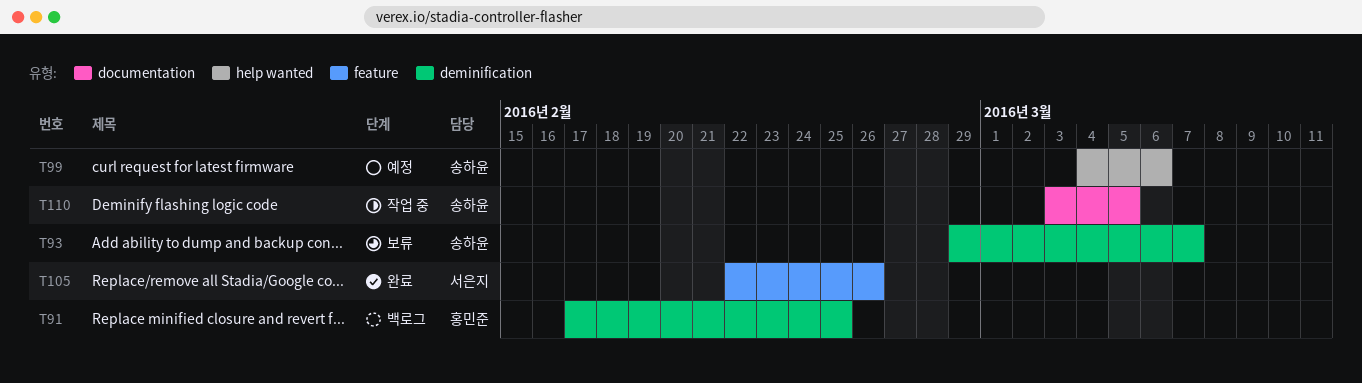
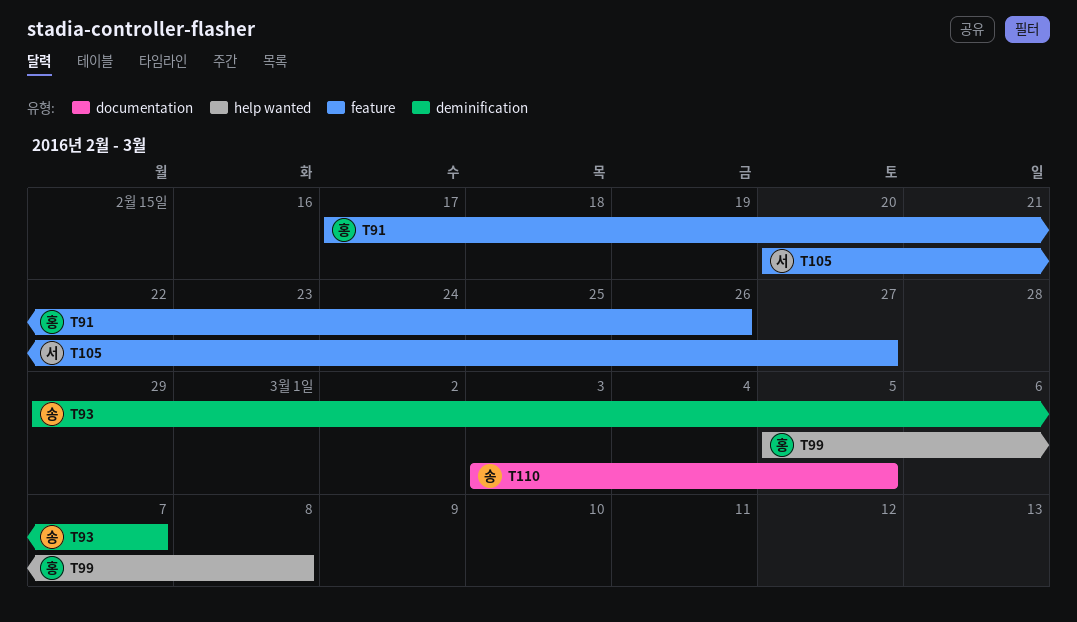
T91, label: deminification -> feature
T91, due: Feb 25 -> Feb 26
T99, owner: 송하윤 -> 홍민준
T99, start: Mar 4 -> Mar 5
T99, due: Mar 6 -> Mar 8
T105, start: Feb 22 -> Feb 20
T105, due: Feb 26 -> Feb 27

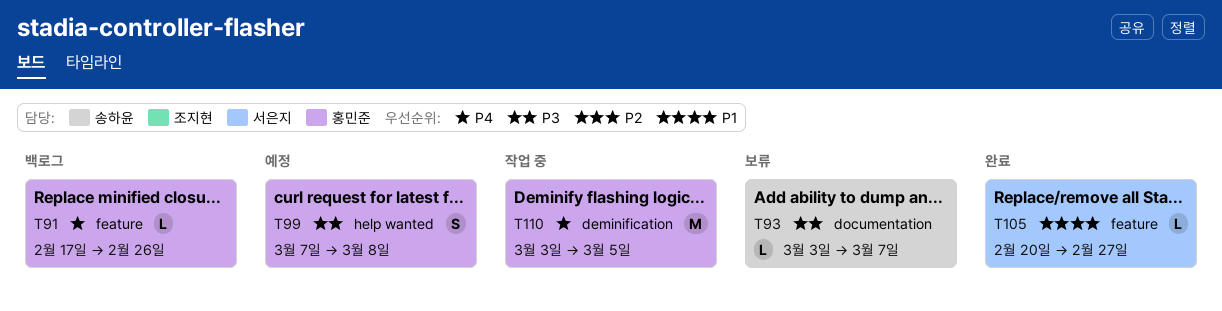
T93, label: deminification -> documentation
T93, start: Feb 29 -> Mar 3
T99, start: Mar 5 -> Mar 7
T110, owner: 송하윤 -> 홍민준
T110, label: documentation -> deminification

